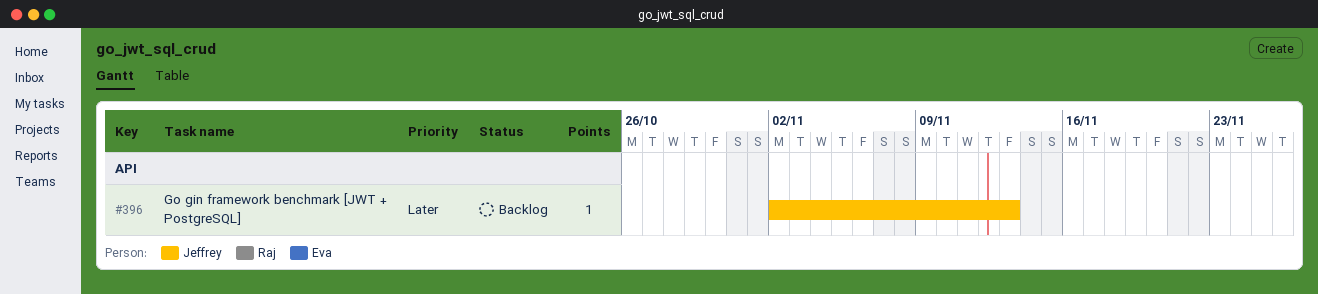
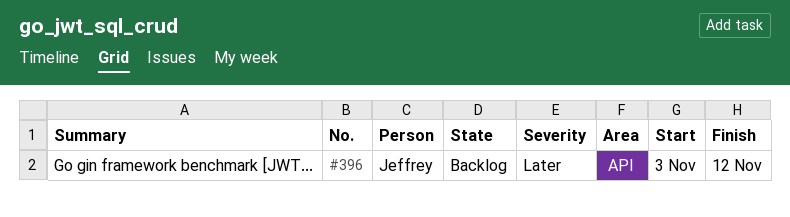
#396, start: Nov 2 -> Nov 3
#396, due: Nov 13 -> Nov 12

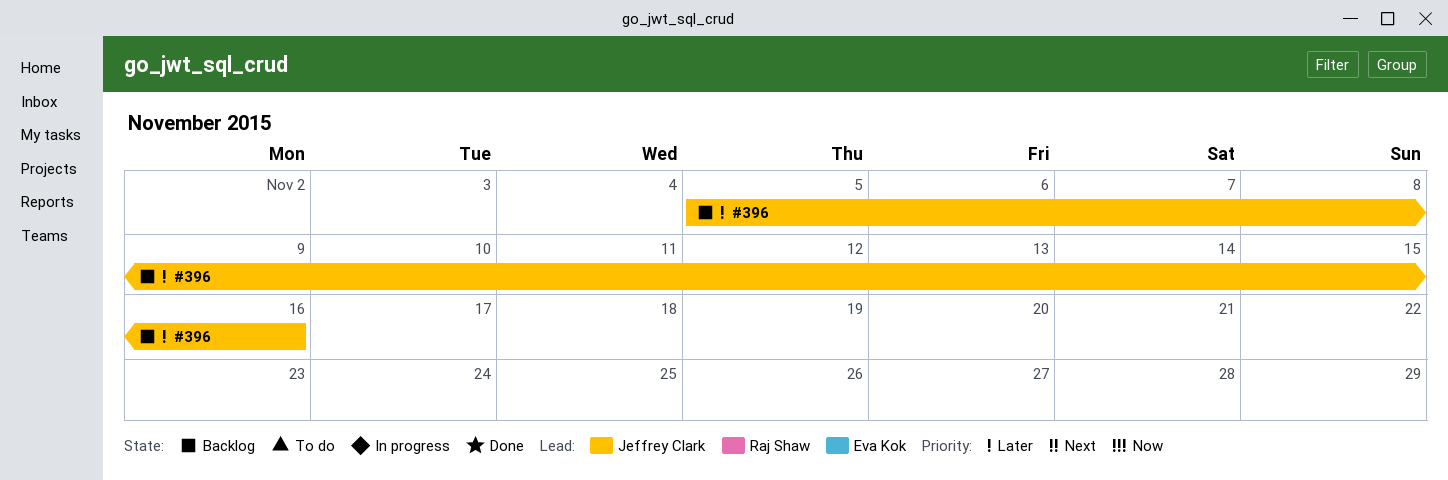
#396, start: Nov 3 -> Nov 5
#396, due: Nov 12 -> Nov 16

